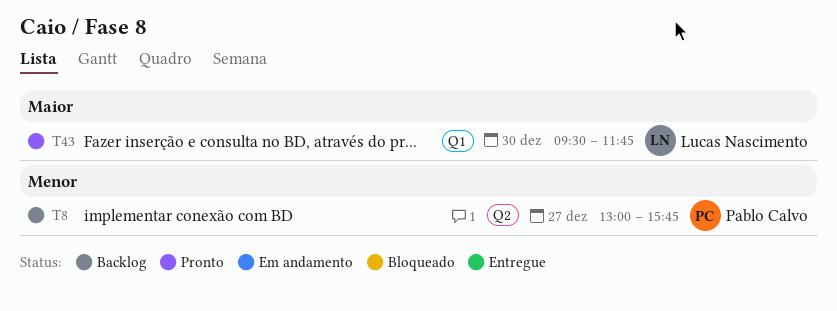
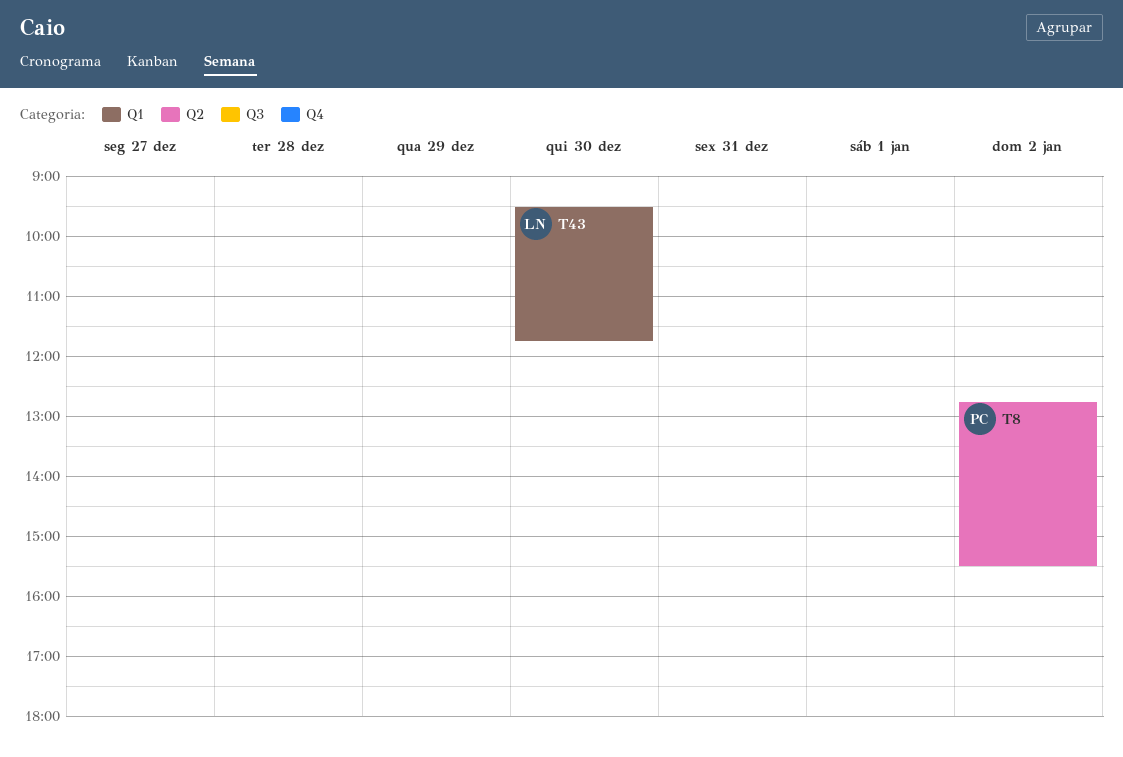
T8, day: Dec 27 -> Jan 2
T8, begins: 13:00 -> 12:45
T8, ends: 15:45 -> 15:30

